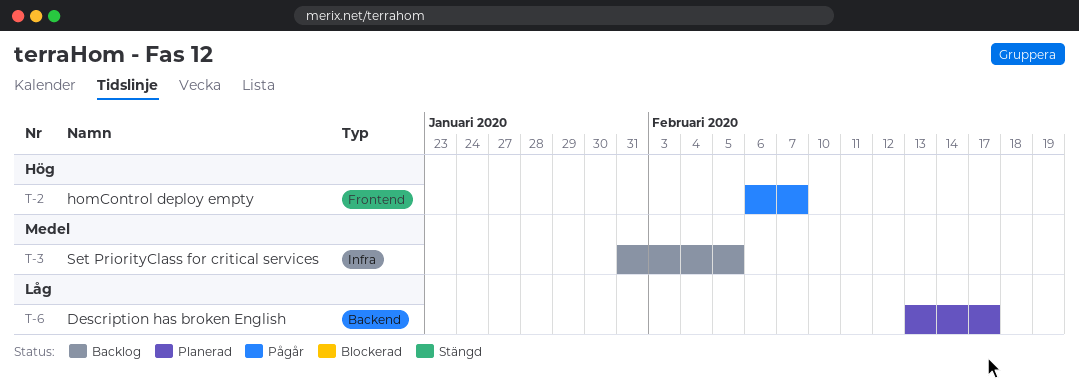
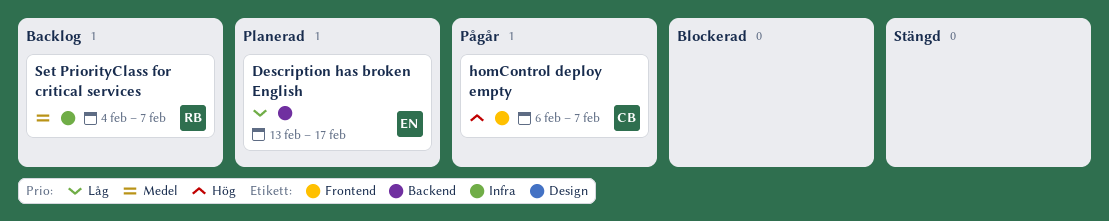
Set PriorityClass for critical services, start: Jan 31 -> Feb 4
Set PriorityClass for critical services, due: Feb 5 -> Feb 7

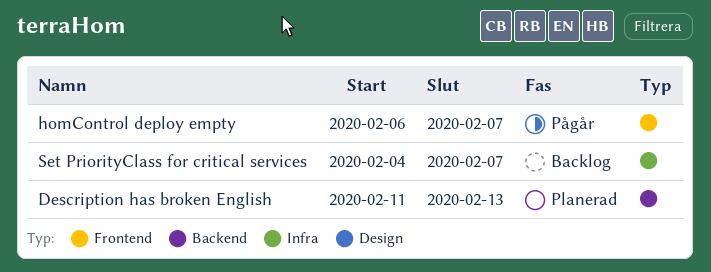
Description has broken English, start: Feb 13 -> Feb 11
Description has broken English, due: Feb 17 -> Feb 13

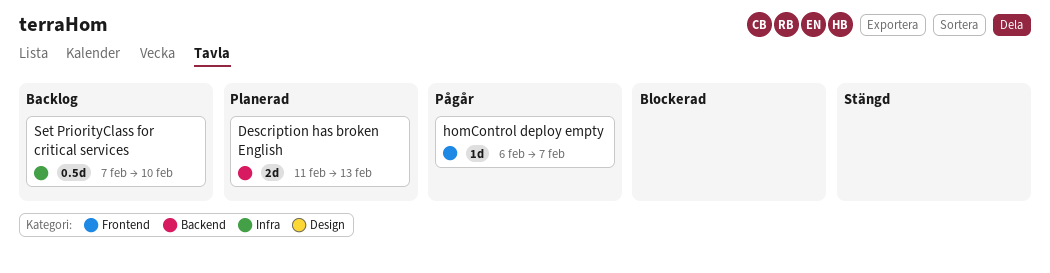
Set PriorityClass for critical services, start: Feb 4 -> Feb 7
Set PriorityClass for critical services, due: Feb 7 -> Feb 10

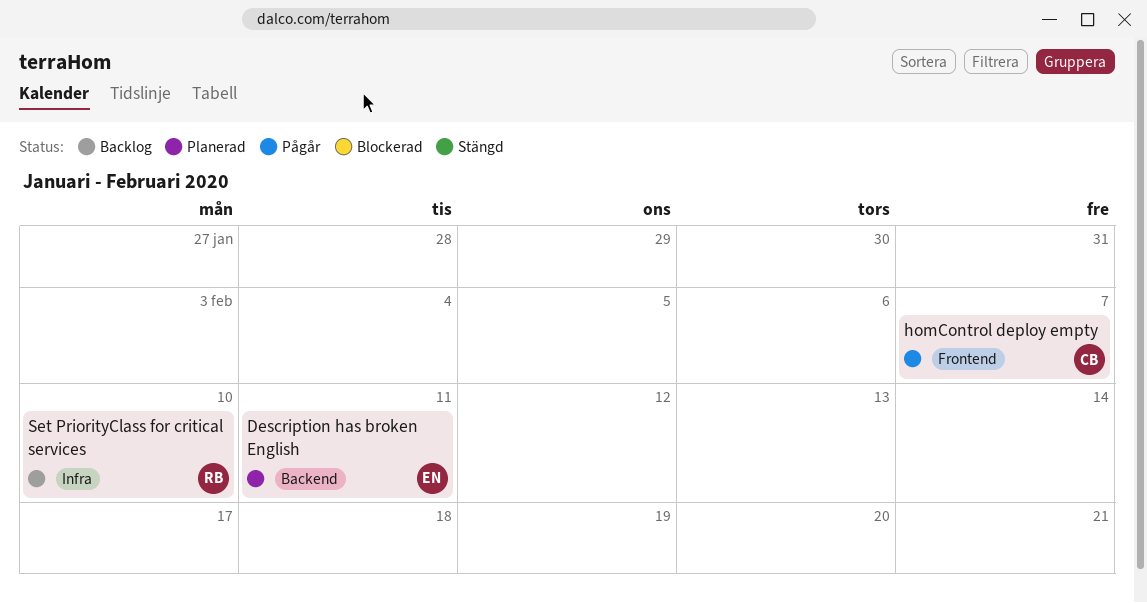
Description has broken English, due: Feb 13 -> Feb 11

